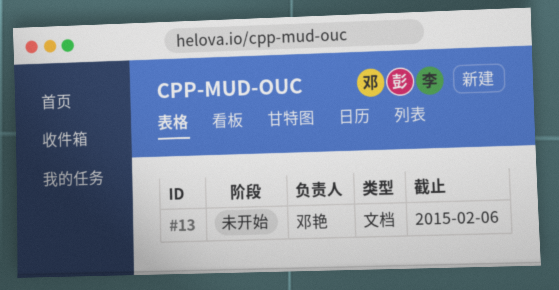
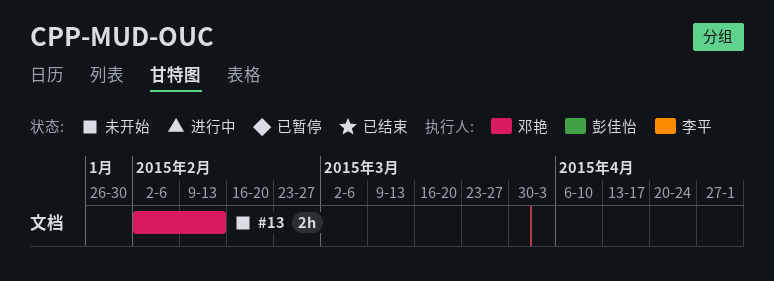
#13, due: Feb 6 -> Feb 13

